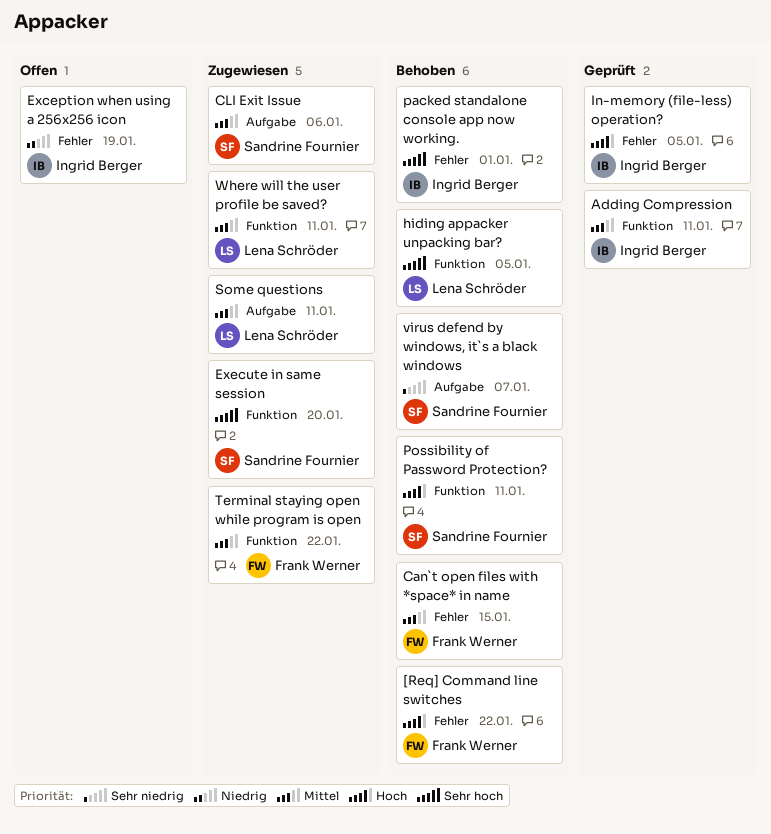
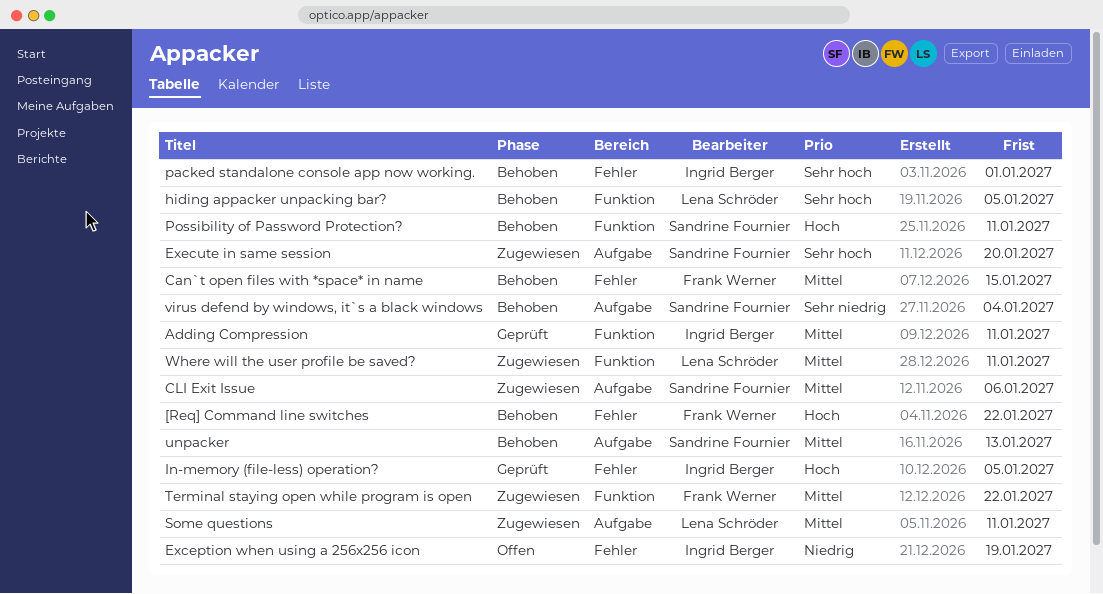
Execute in same session, label: Funktion -> Aufgabe
unpacker: none -> present
virus defend by windows, it`s a black windows, due: Jan 7 -> Jan 4

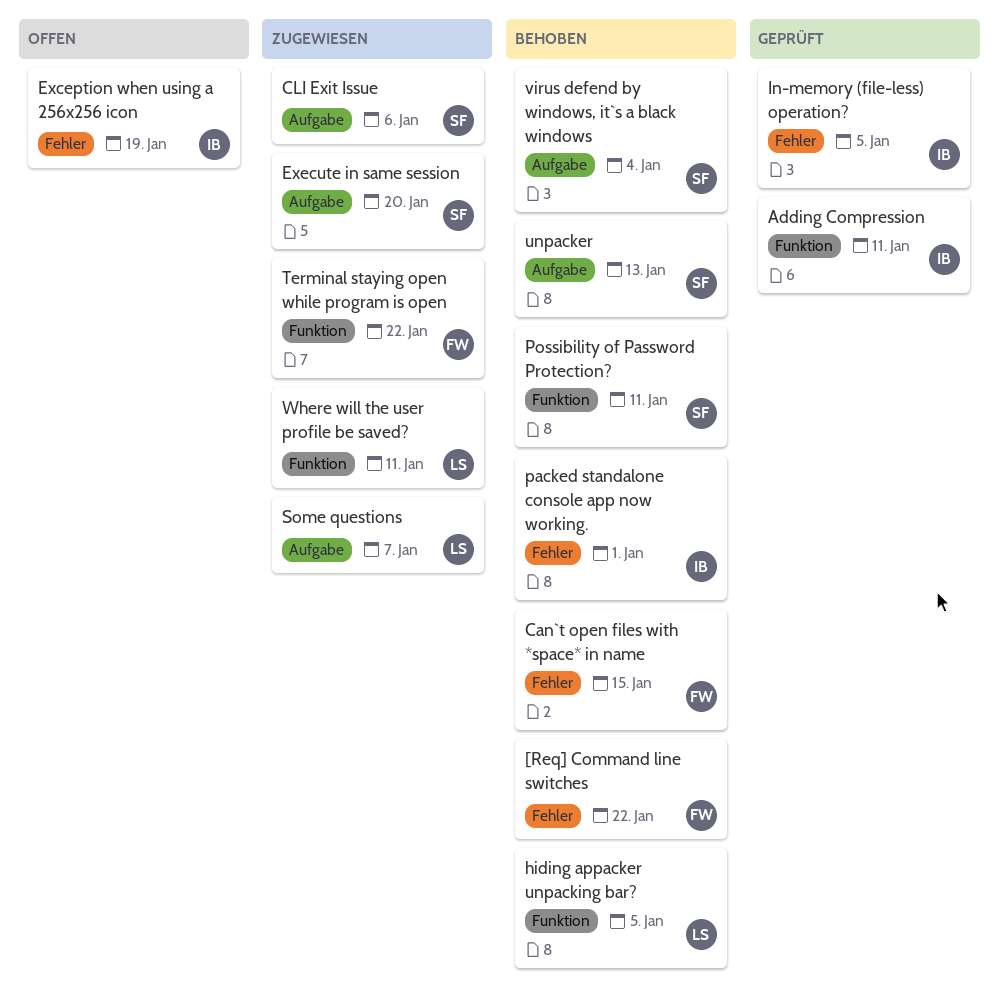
Some questions, due: Jan 11 -> Jan 7

